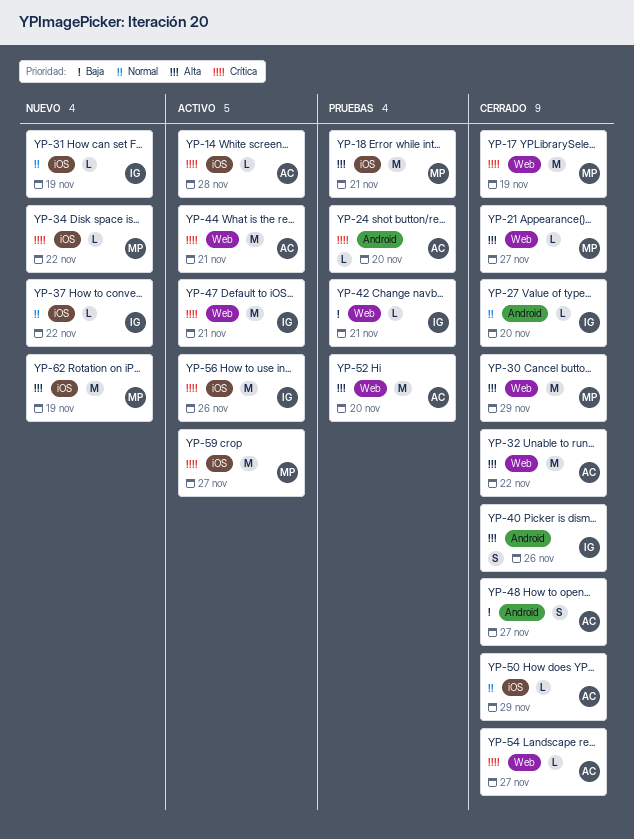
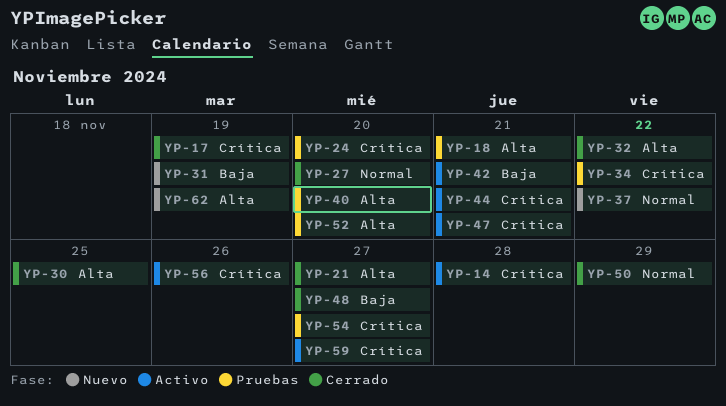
YP-30, due: Nov 29 -> Nov 25
YP-31, priority: Normal -> Baja
YP-34, status: Nuevo -> Pruebas
YP-40, status: Cerrado -> Pruebas
YP-40, due: Nov 26 -> Nov 20
YP-42, status: Pruebas -> Activo
YP-54, status: Cerrado -> Pruebas

